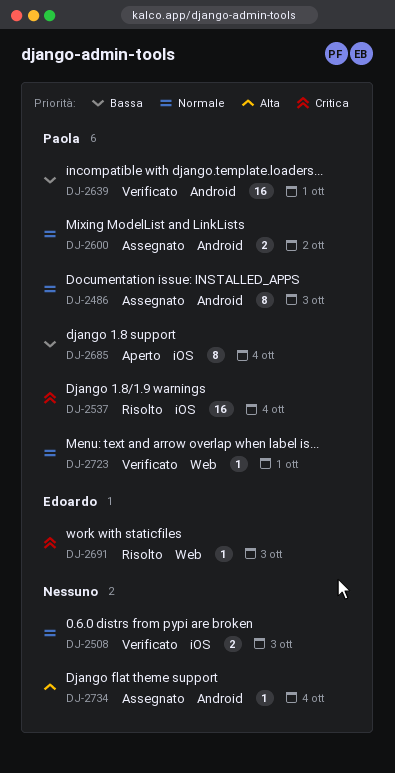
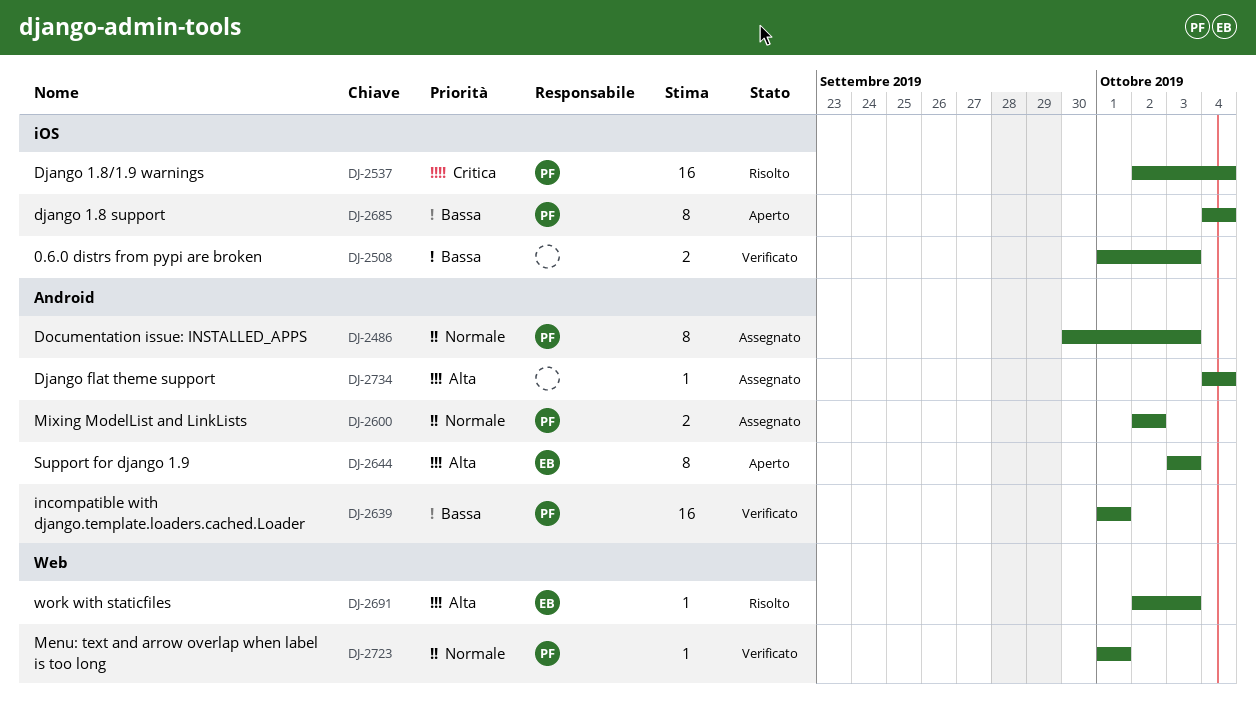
DJ-2508, priority: Normale -> Bassa
DJ-2644: none -> present
DJ-2691, priority: Critica -> Alta

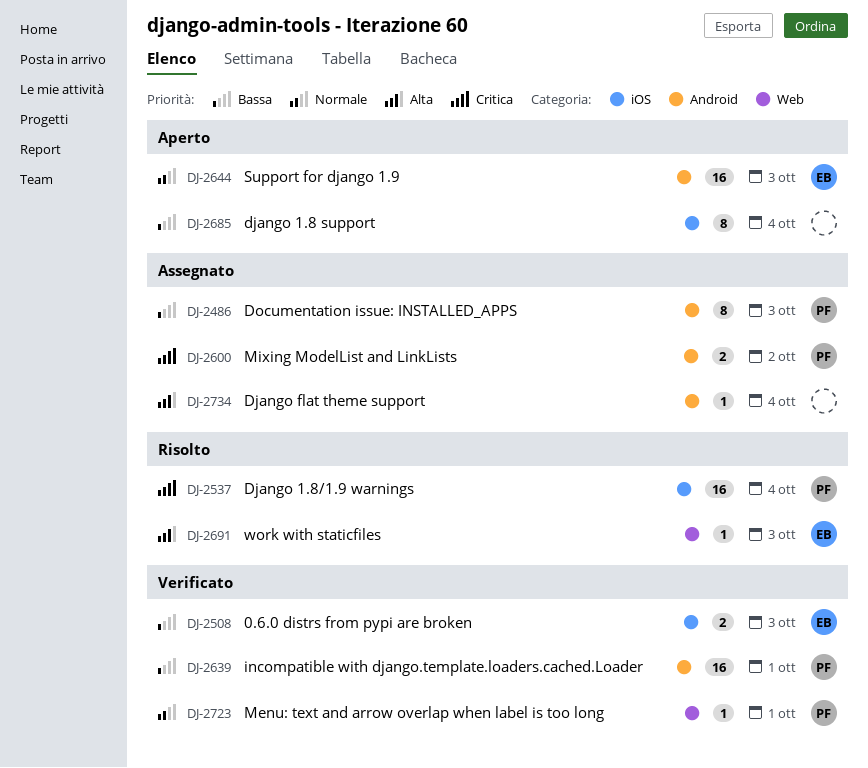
DJ-2486, priority: Normale -> Bassa
DJ-2508, owner: none -> EB
DJ-2600, priority: Normale -> Critica
DJ-2644, priority: Alta -> Normale
DJ-2644, estimate: 8 -> 16
DJ-2685, owner: PF -> none

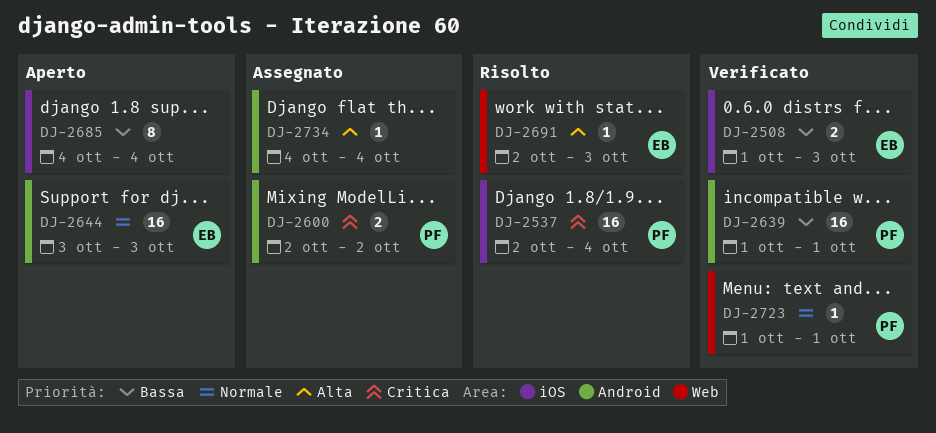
DJ-2486: present -> none

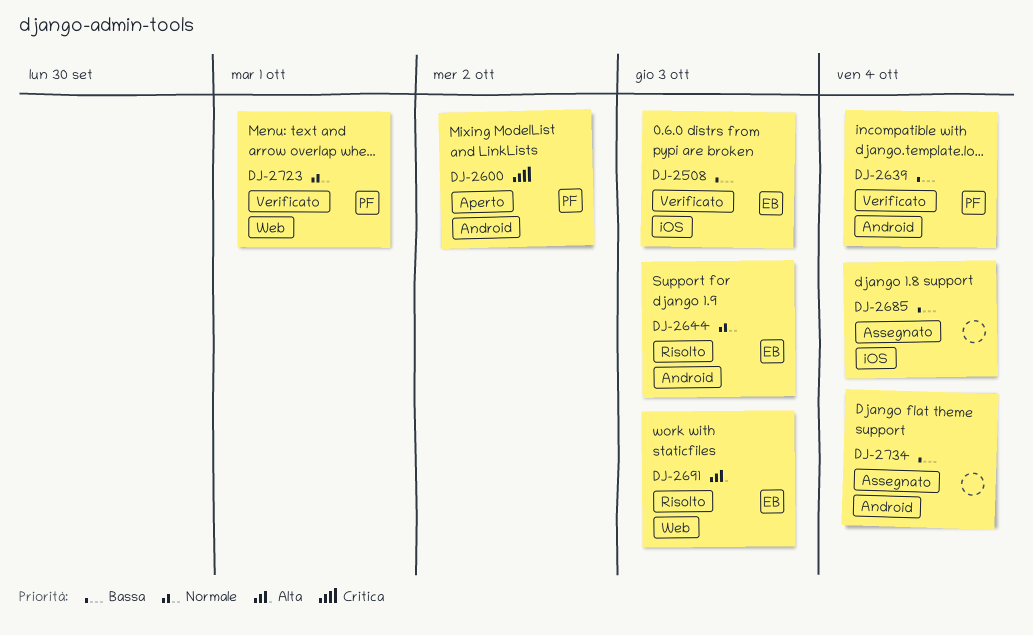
DJ-2537: present -> none
DJ-2600, status: Assegnato -> Aperto
DJ-2639, due: Oct 1 -> Oct 4
DJ-2644, status: Aperto -> Risolto
DJ-2685, status: Aperto -> Assegnato
DJ-2734, priority: Alta -> Bassa

